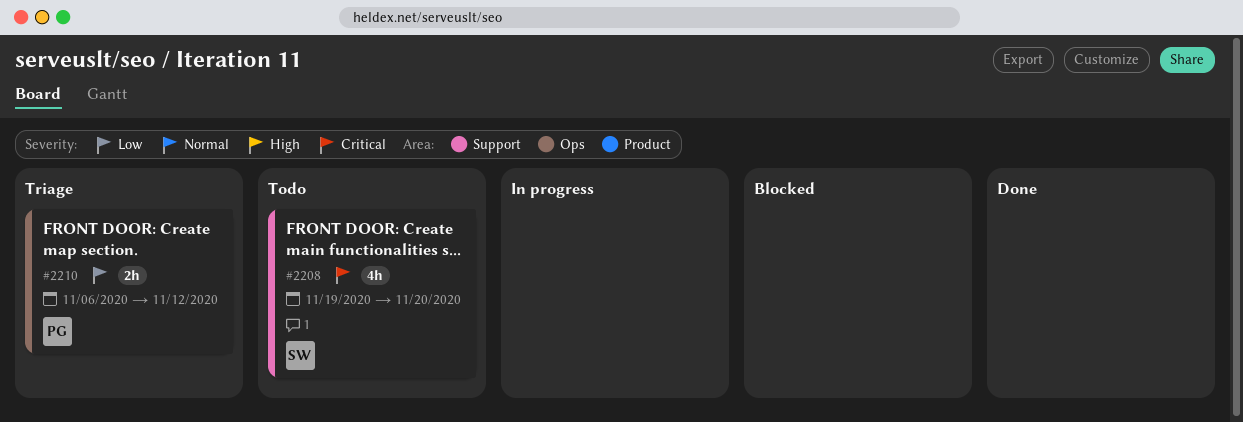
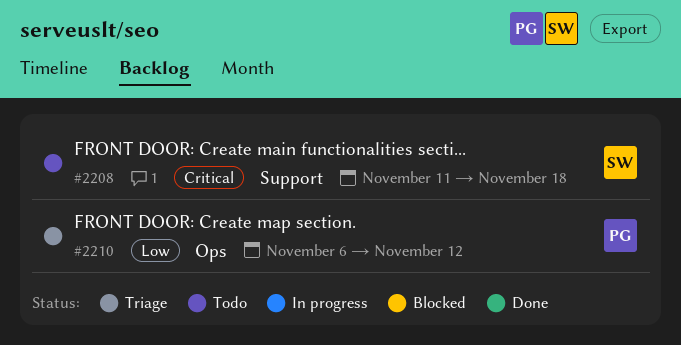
#2208, start: Nov 19 -> Nov 11
#2208, due: Nov 20 -> Nov 18

